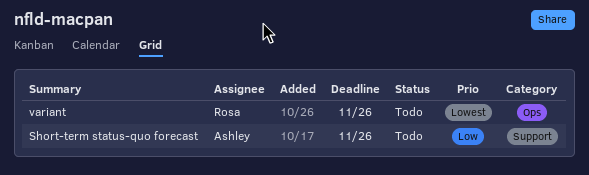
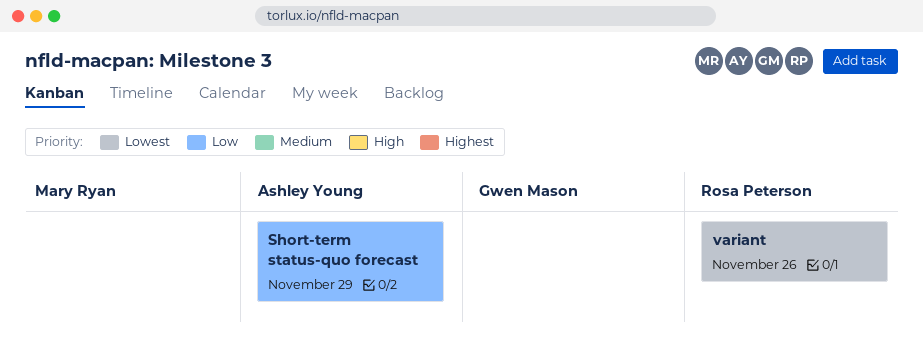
Short-term status-quo forecast, due: Nov 26 -> Nov 29

